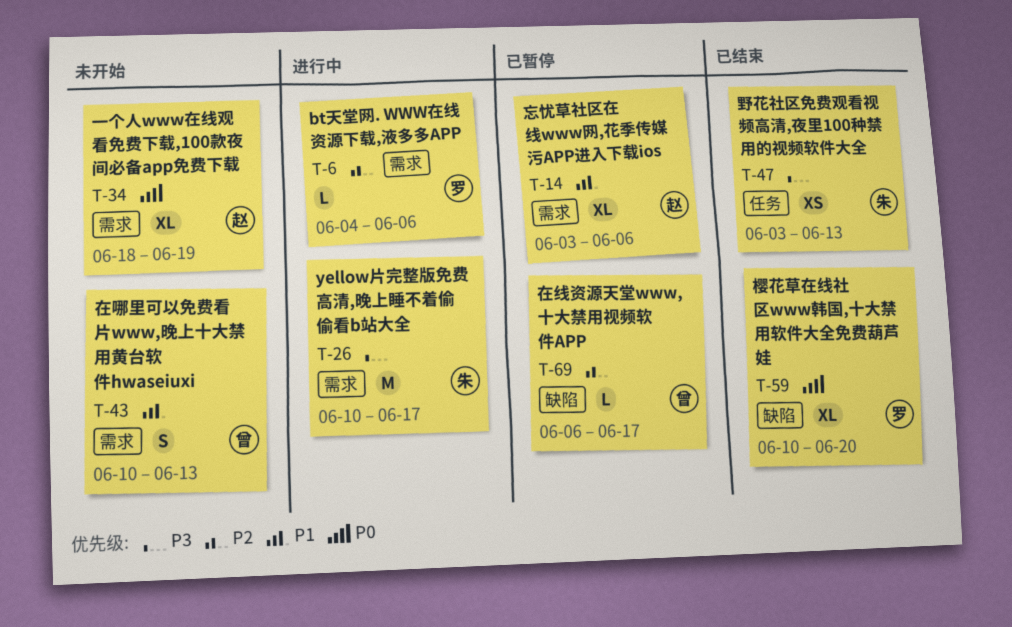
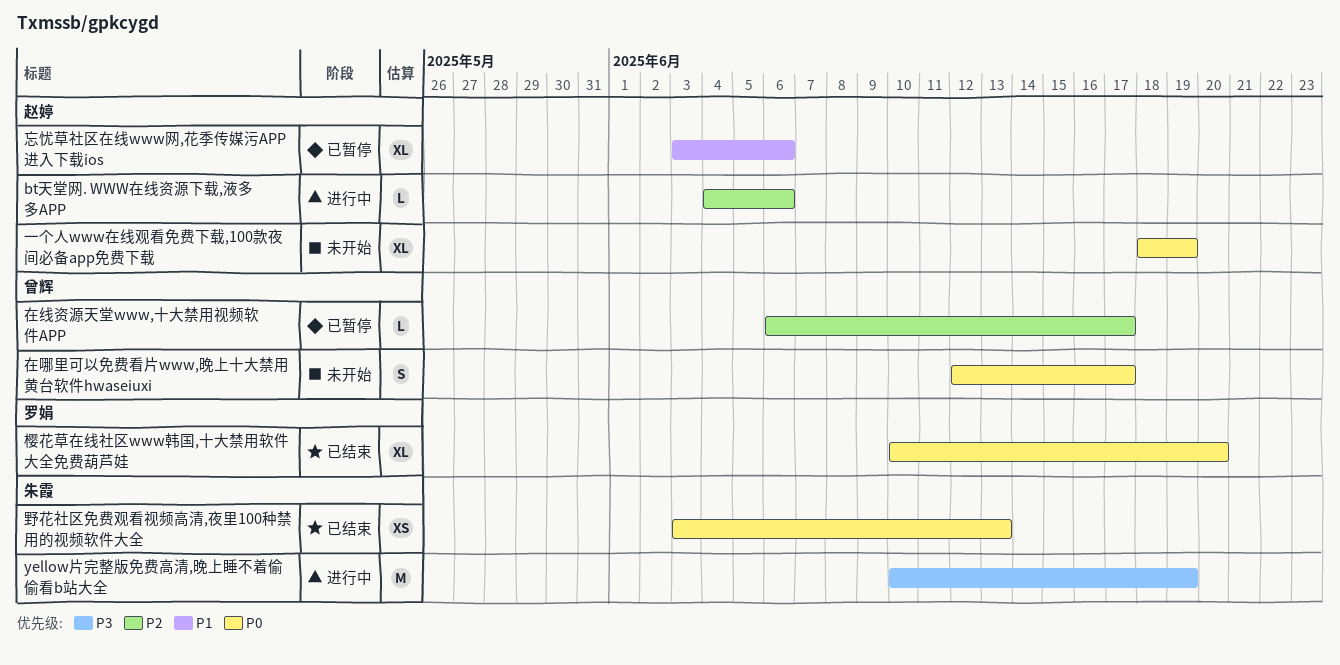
bt天堂网. WWW在线资源下载,液多多APP, owner: 罗娟 -> 赵婷
yellow片完整版免费高清,晚上睡不着偷偷看b站大全, due: Jun 17 -> Jun 19
在哪里可以免费看片www,晚上十大禁用黄台软件hwaseiuxi, priority: P1 -> P0
在哪里可以免费看片www,晚上十大禁用黄台软件hwaseiuxi, start: Jun 10 -> Jun 12
在哪里可以免费看片www,晚上十大禁用黄台软件hwaseiuxi, due: Jun 13 -> Jun 17
野花社区免费观看视频高清,夜里100种禁用的视频软件大全, priority: P3 -> P0

